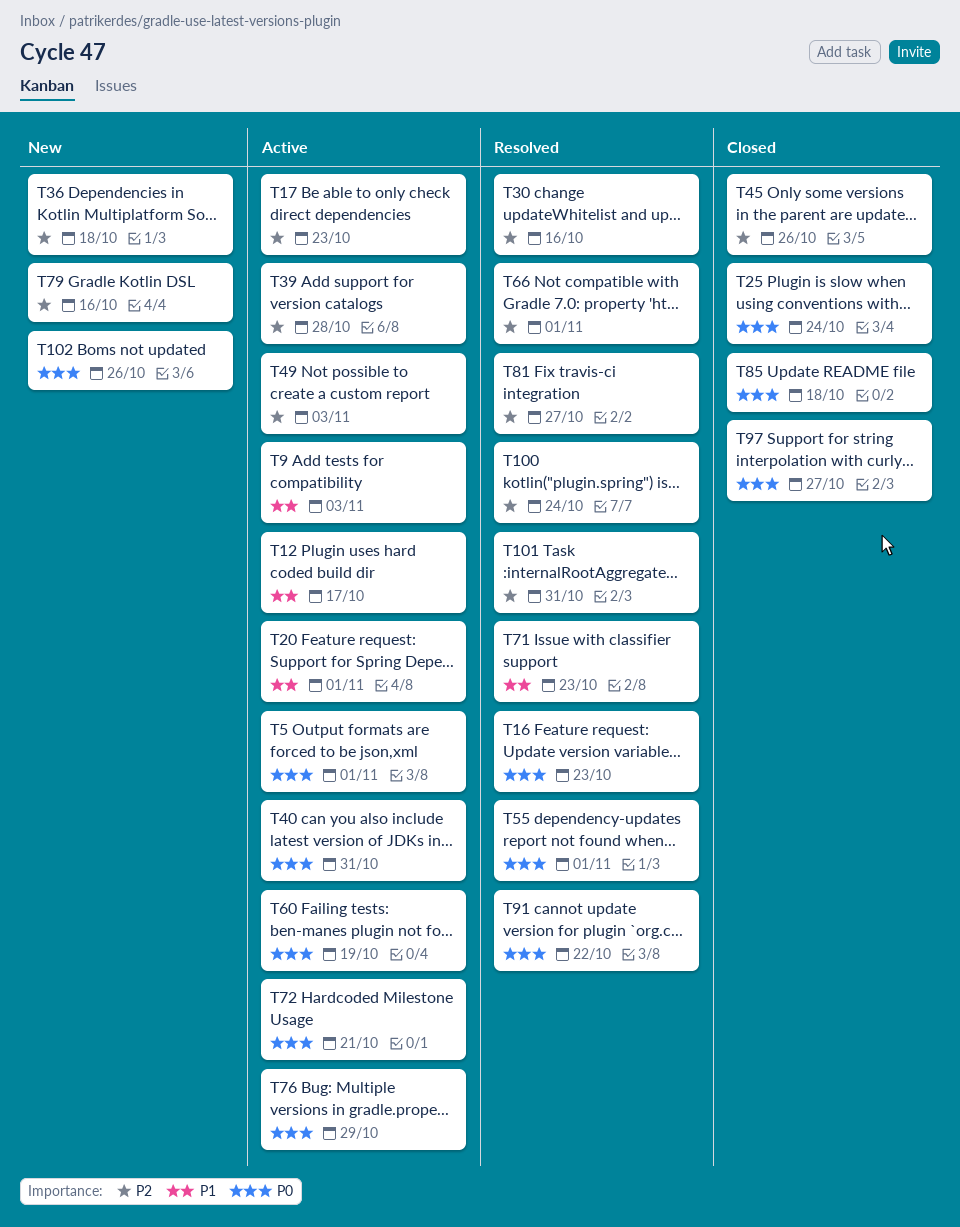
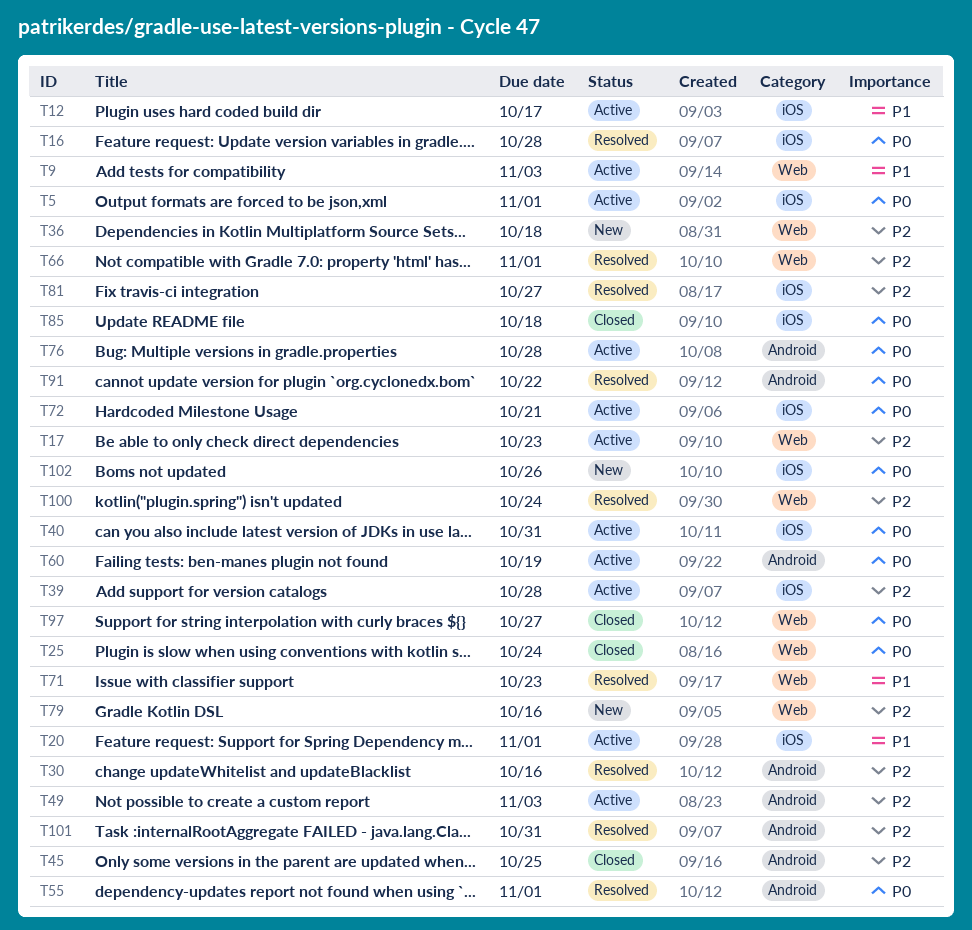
T16, due: Oct 23 -> Oct 28
T45, due: Oct 26 -> Oct 25
T76, due: Oct 29 -> Oct 28

